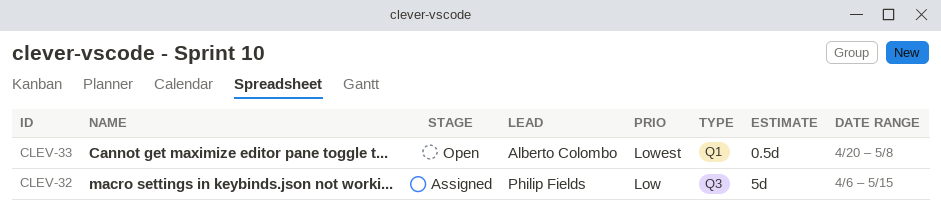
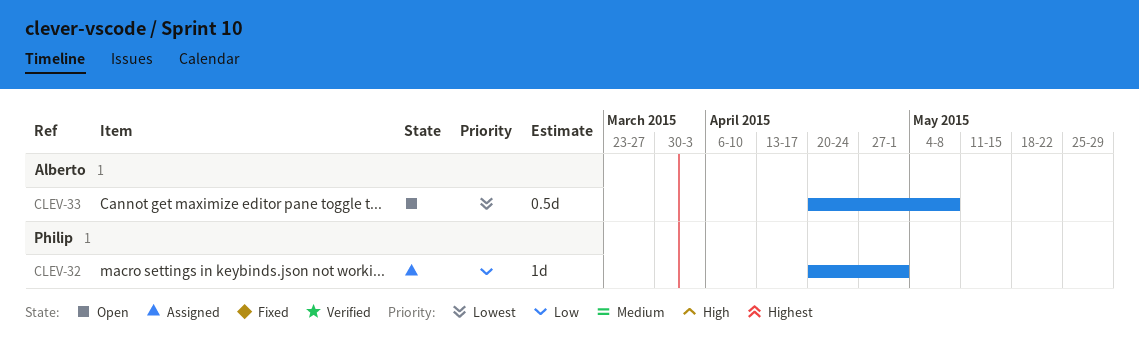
CLEV-32, estimate: 5d -> 1d
CLEV-32, start: Apr 6 -> Apr 20
CLEV-32, due: May 15 -> May 1

